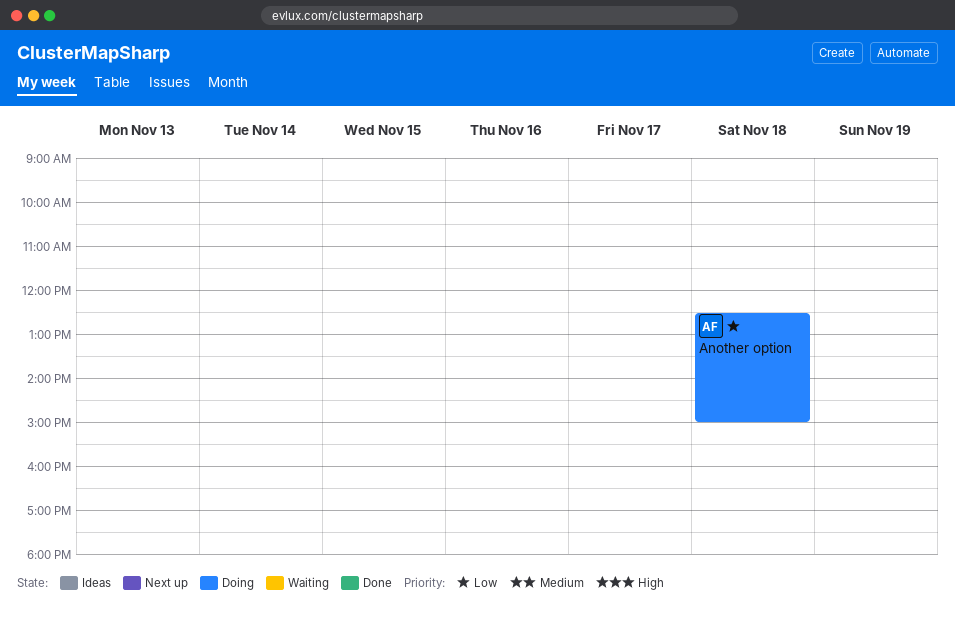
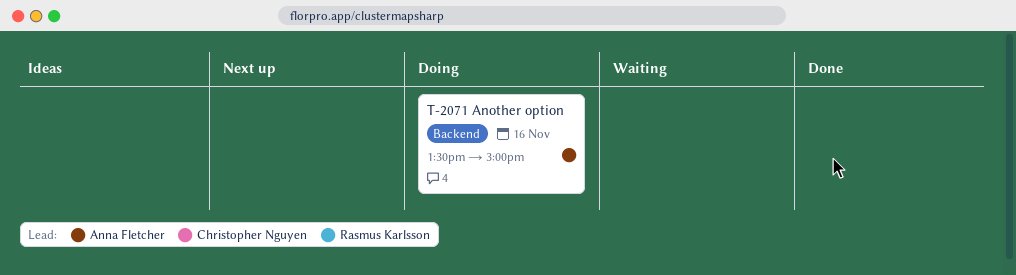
Another option, day: Nov 18 -> Nov 16
Another option, begins: 12:30 -> 13:30

